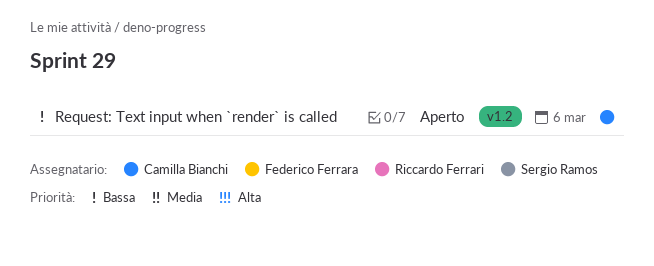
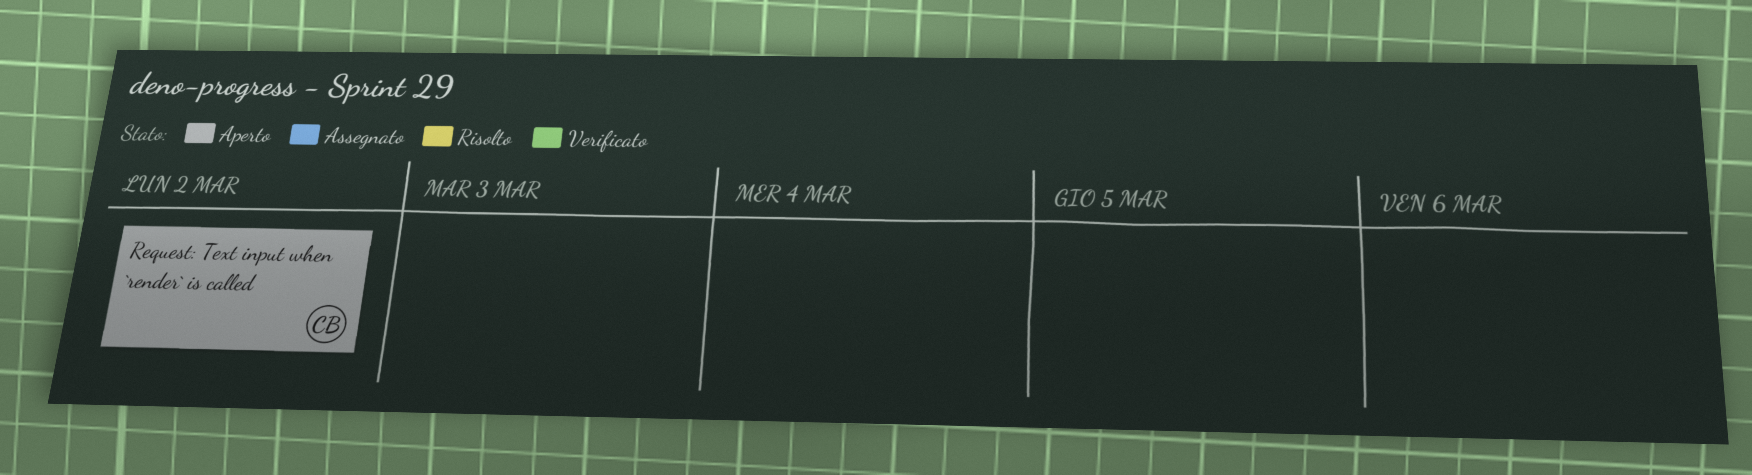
Request: Text input when `render` is called, due: Mar 6 -> Mar 2

